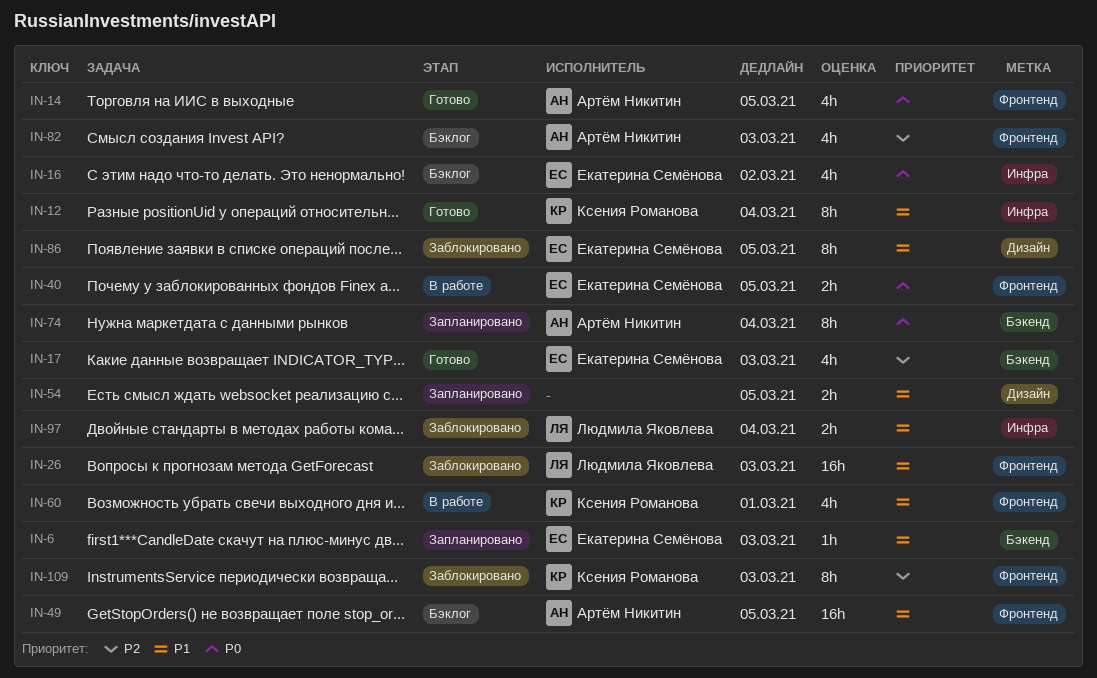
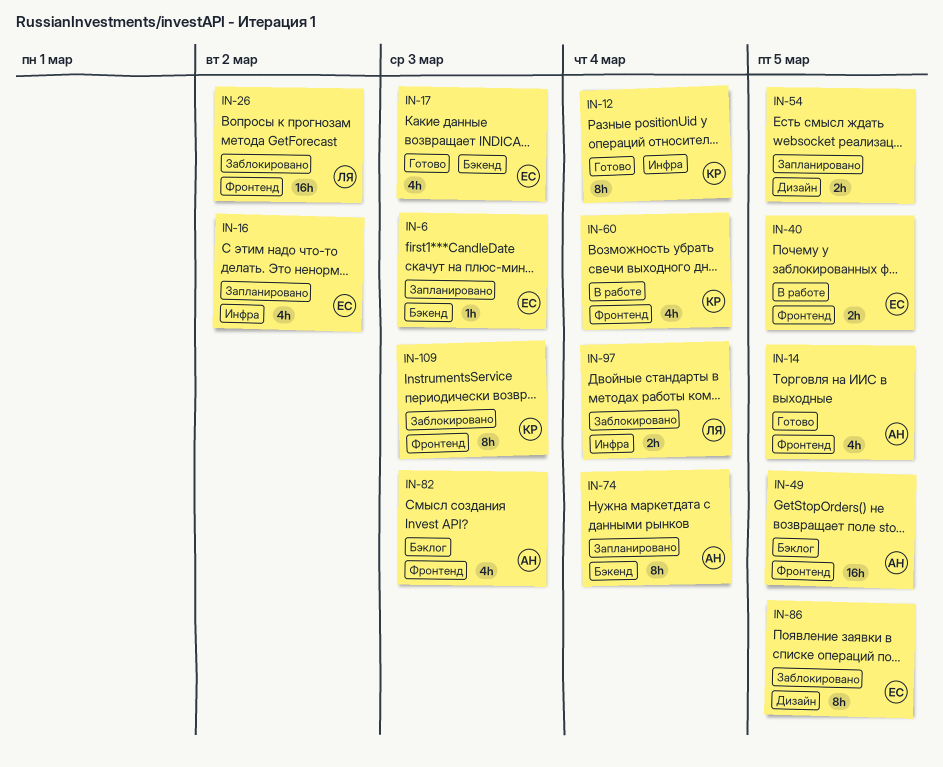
IN-16, status: Бэклог -> Запланировано
IN-26, due: Mar 3 -> Mar 2
IN-60, due: Mar 1 -> Mar 4

